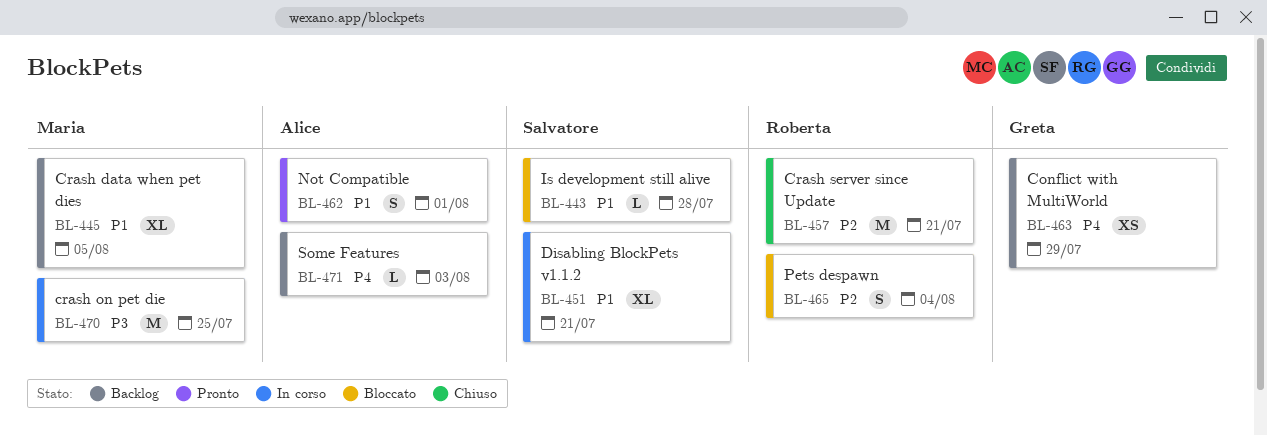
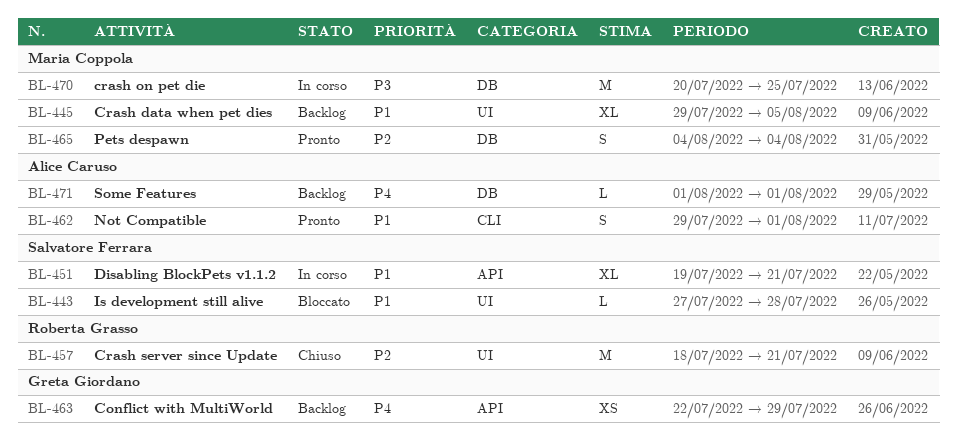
BL-465, status: Bloccato -> Pronto
BL-465, owner: Roberta Grasso -> Maria Coppola
BL-471, due: Aug 3 -> Aug 1

